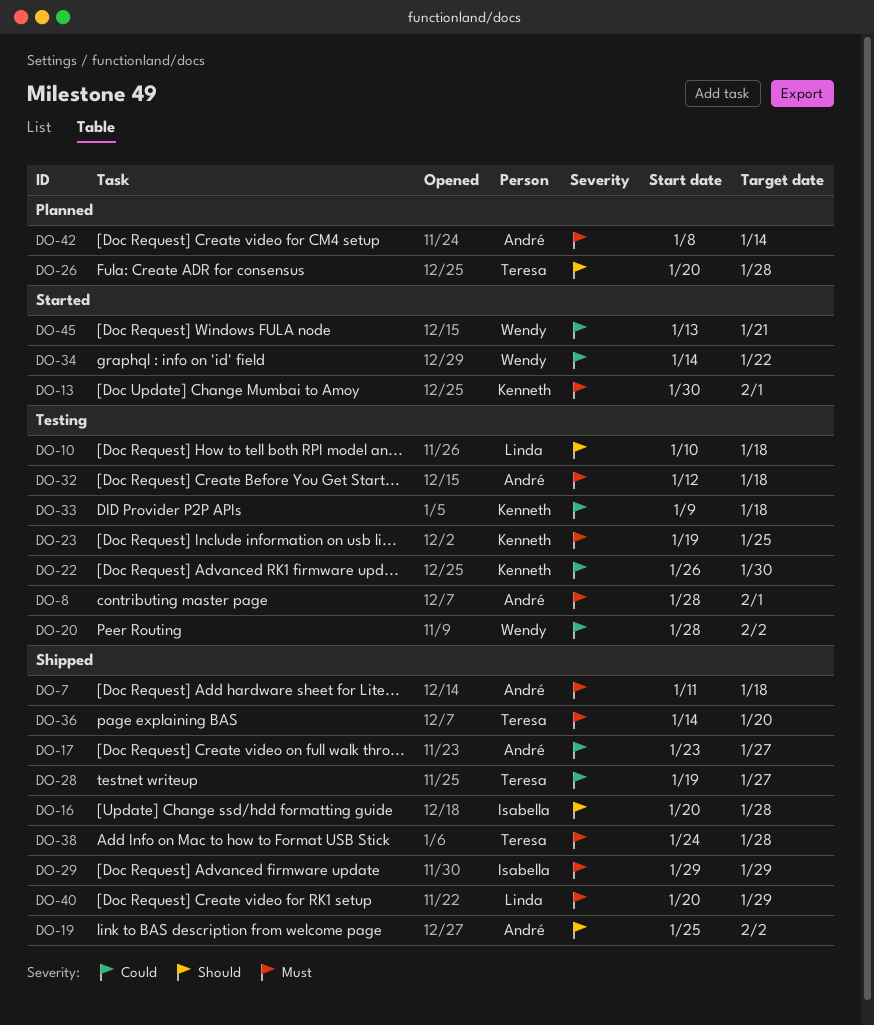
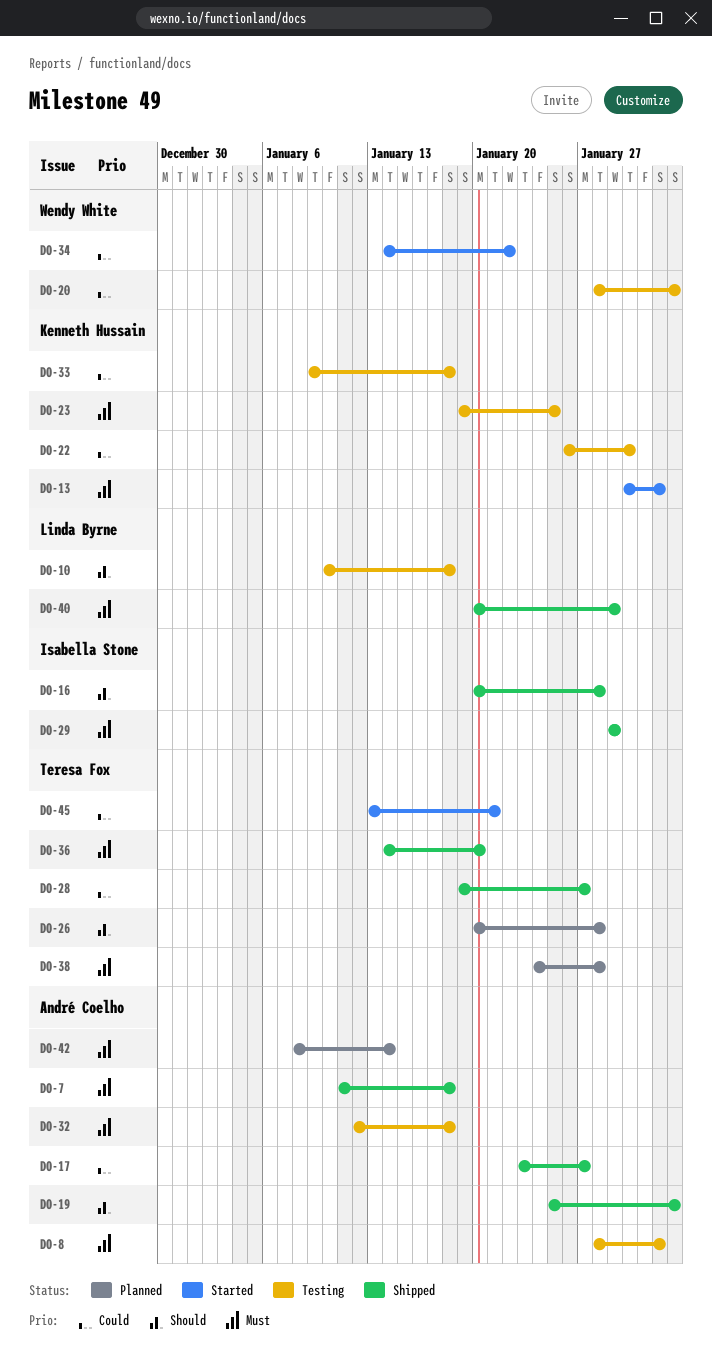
DO-38, status: Shipped -> Planned
DO-45, owner: Wendy White -> Teresa Fox

